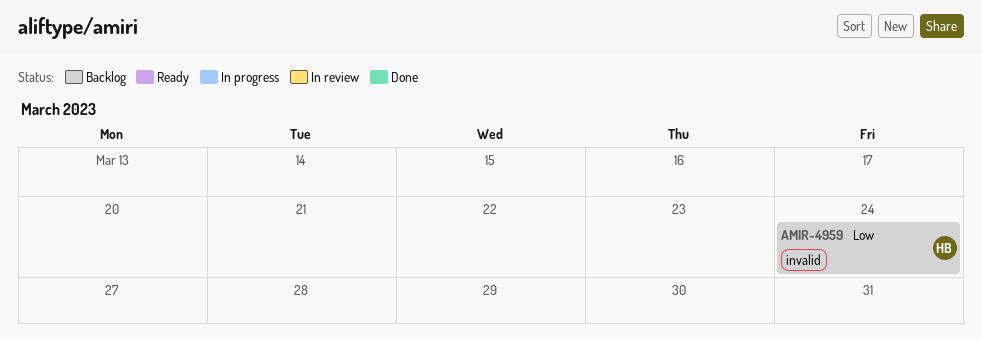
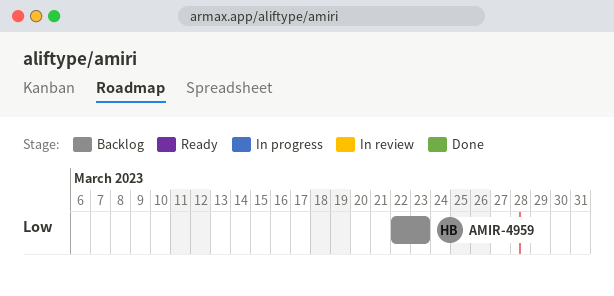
AMIR-4959, due: Mar 24 -> Mar 23

